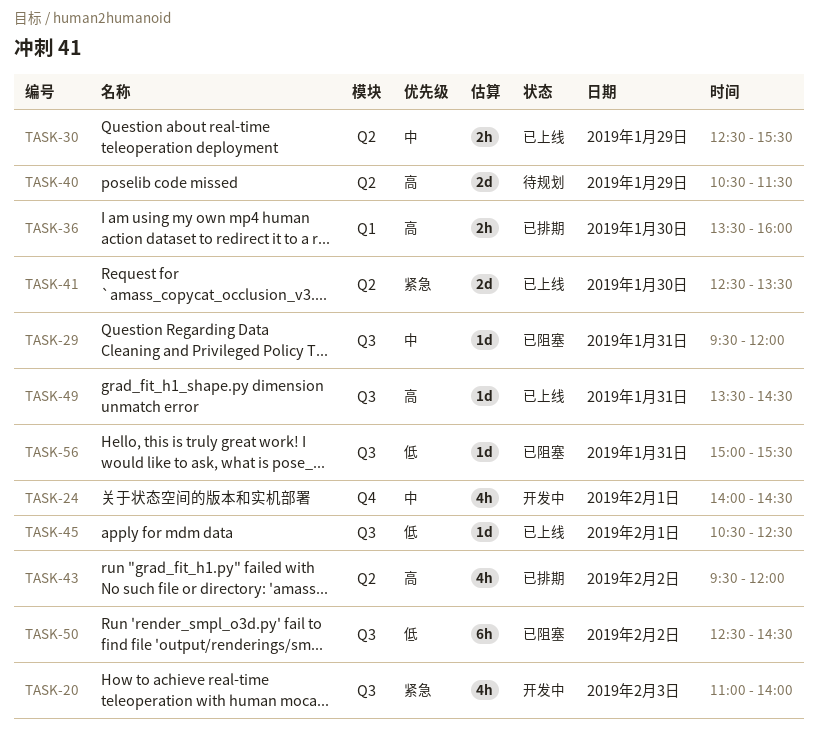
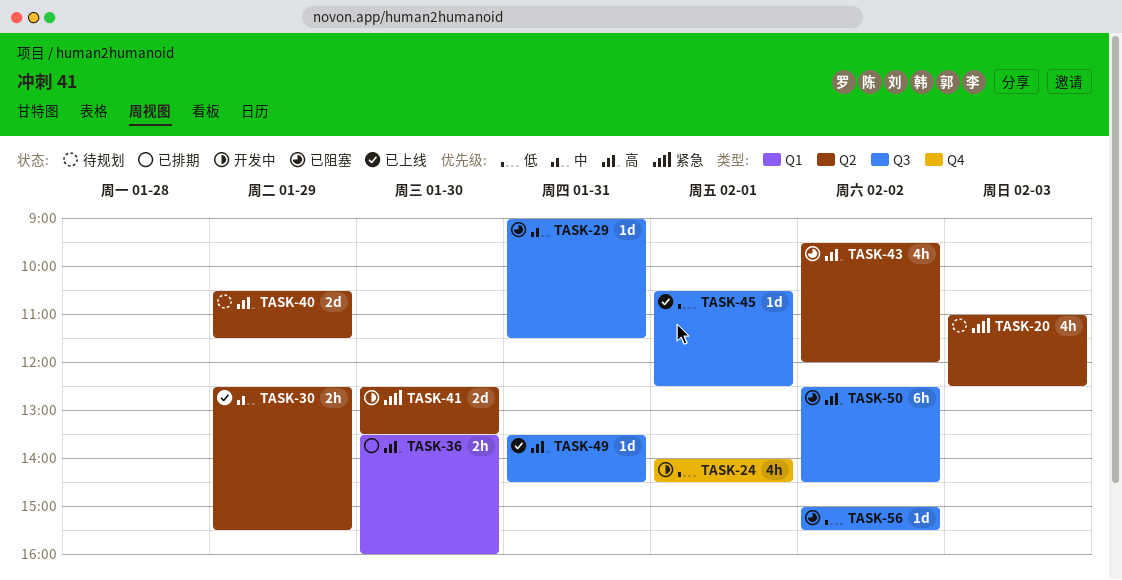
TASK-20, status: 开发中 -> 待规划
TASK-20, label: Q3 -> Q2
TASK-20, ends: 14:00 -> 12:30
TASK-24, priority: 中 -> 低
TASK-29, begins: 09:30 -> 09:00
TASK-29, ends: 12:00 -> 11:30
TASK-41, status: 已上线 -> 开发中
TASK-43, status: 已排期 -> 已阻塞
TASK-50, priority: 低 -> 高
TASK-56, day: Jan 31 -> Feb 2

